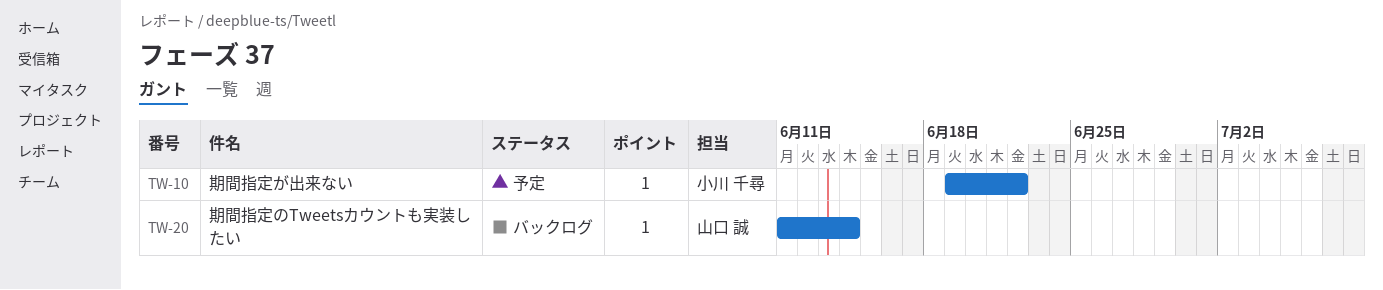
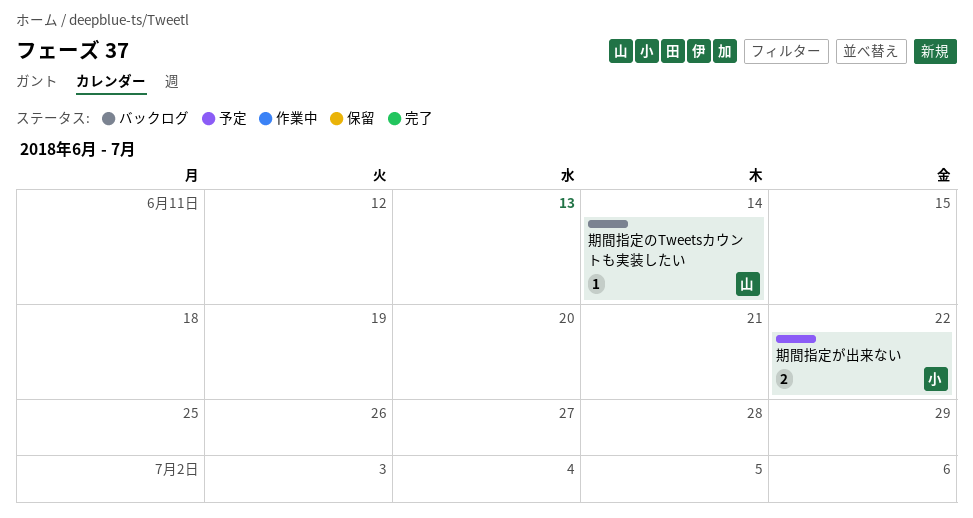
期間指定が出来ない, estimate: 1 -> 2

